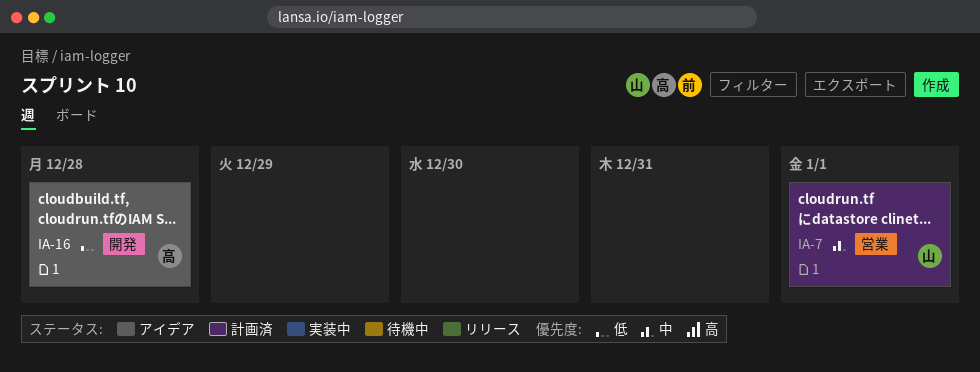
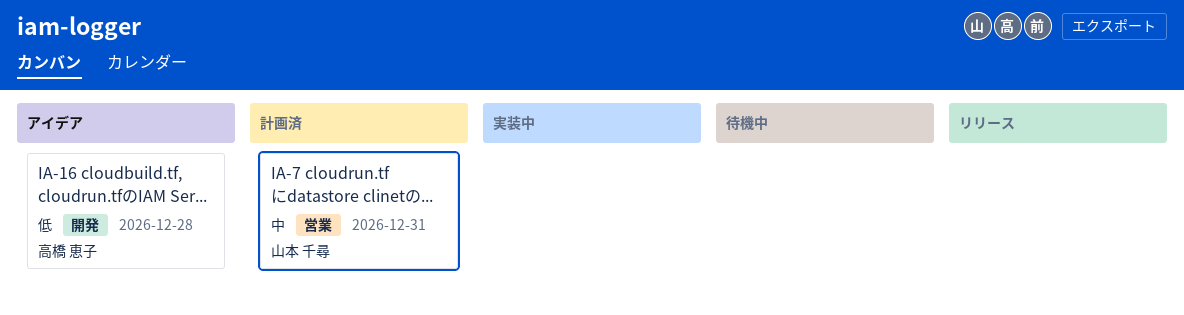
IA-7, due: Jan 1 -> Dec 31

